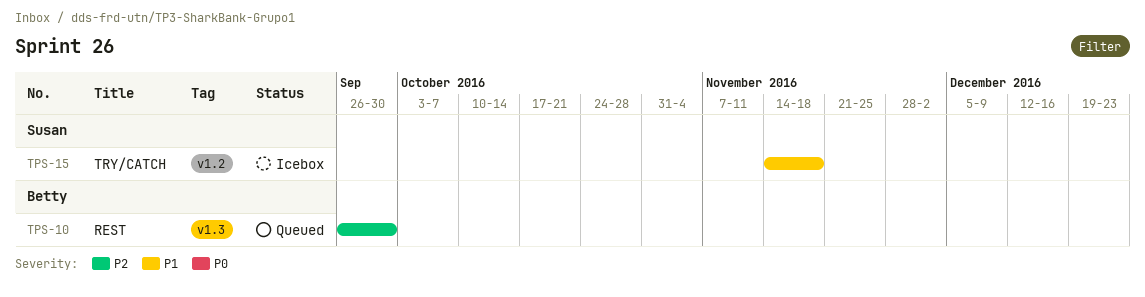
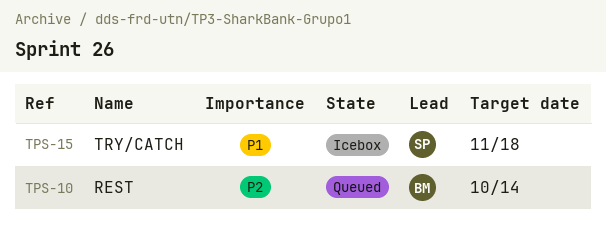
TPS-10, due: Sep 30 -> Oct 14

